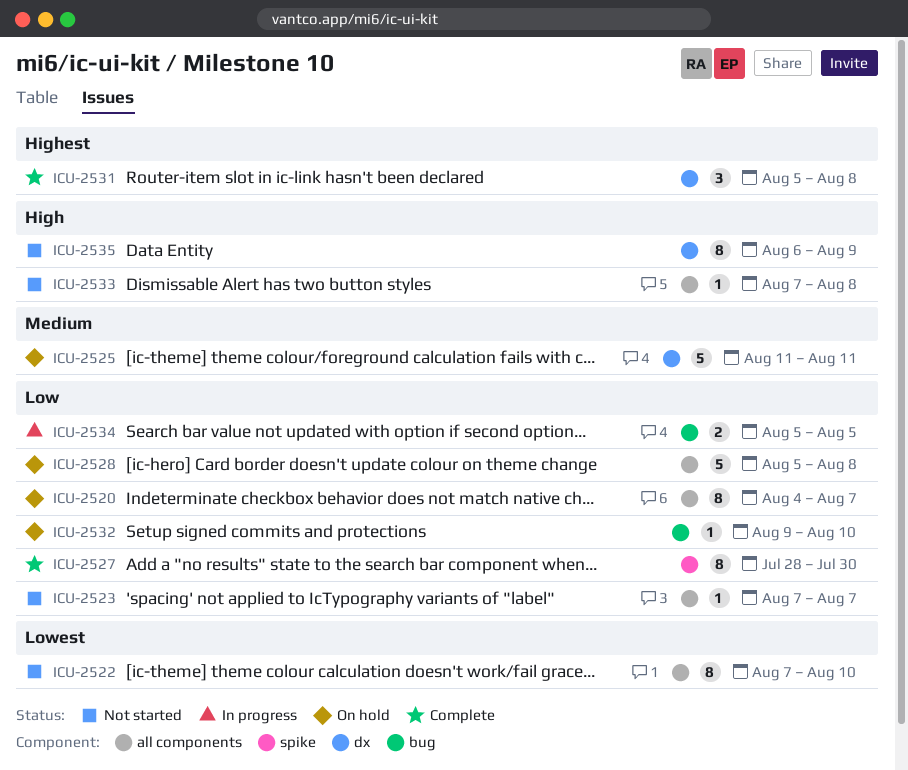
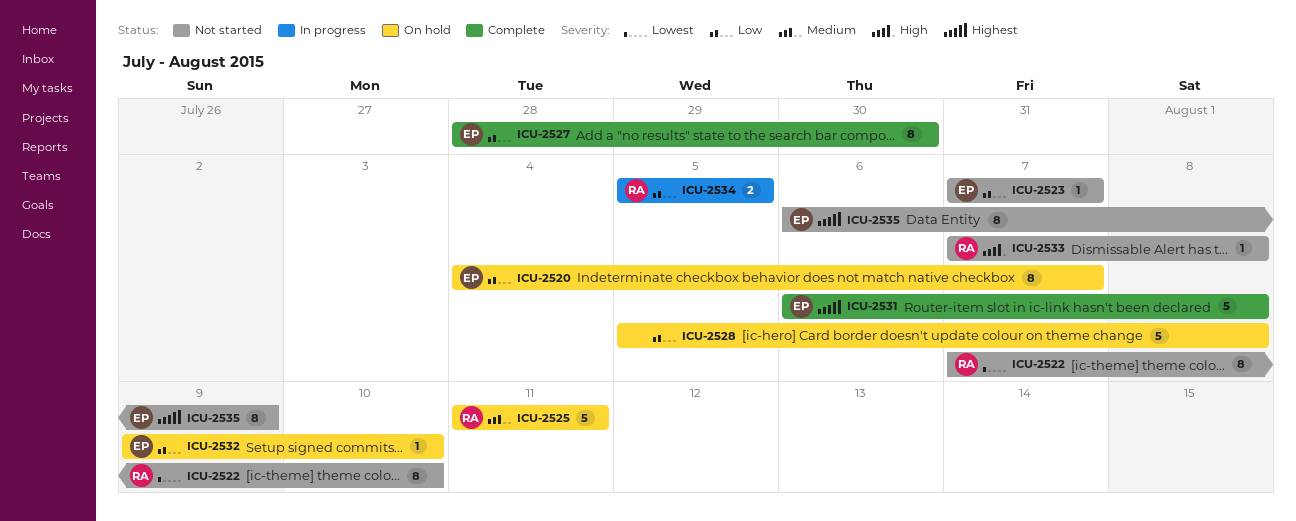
ICU-2531, estimate: 3 -> 5
ICU-2531, start: Aug 5 -> Aug 6
ICU-2535, priority: High -> Highest

